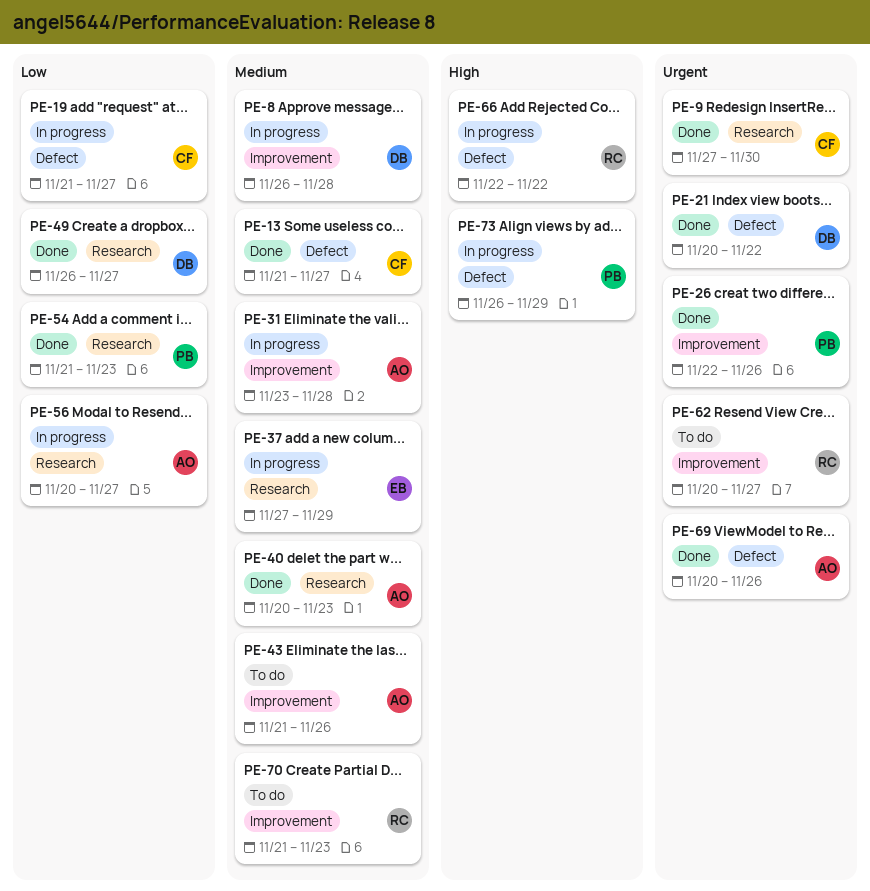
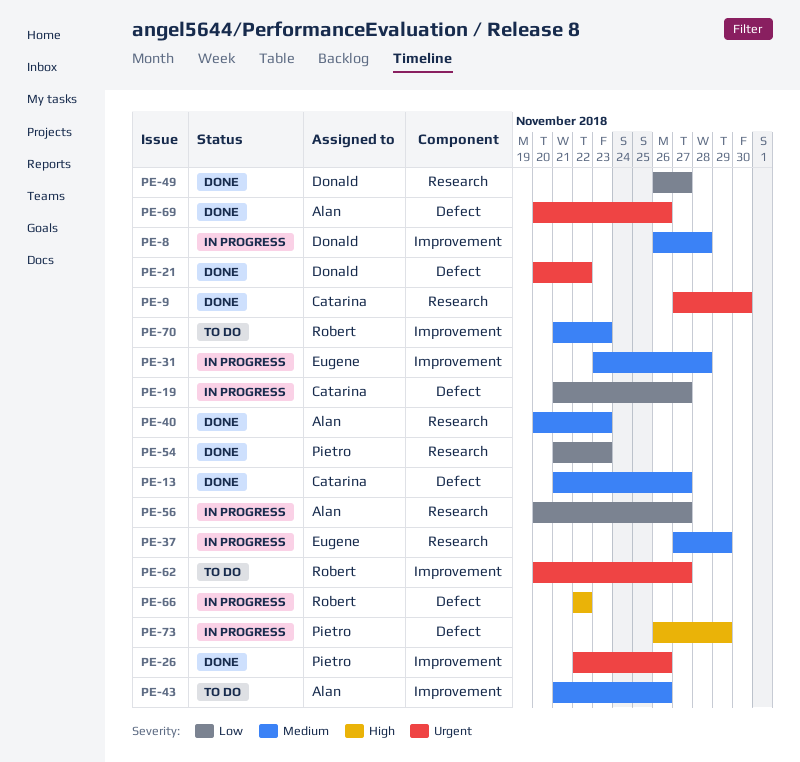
PE-31, owner: Alan -> Eugene

